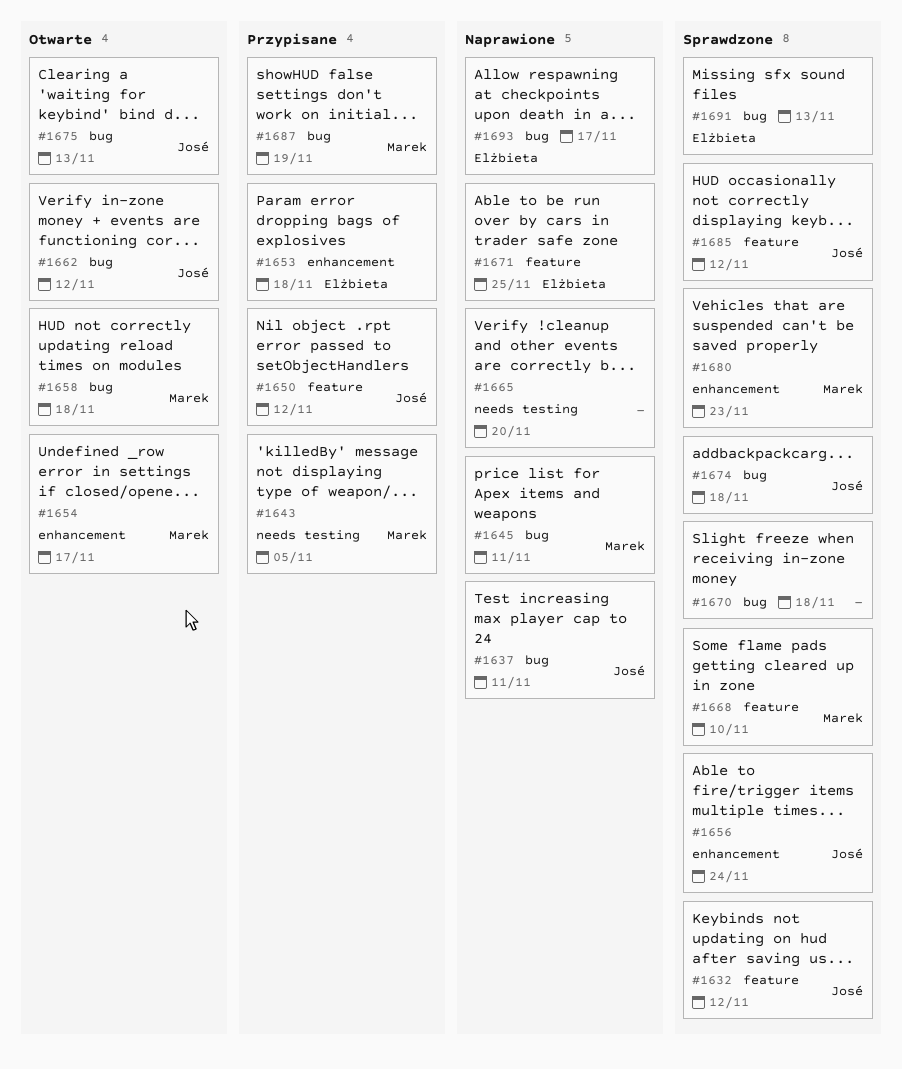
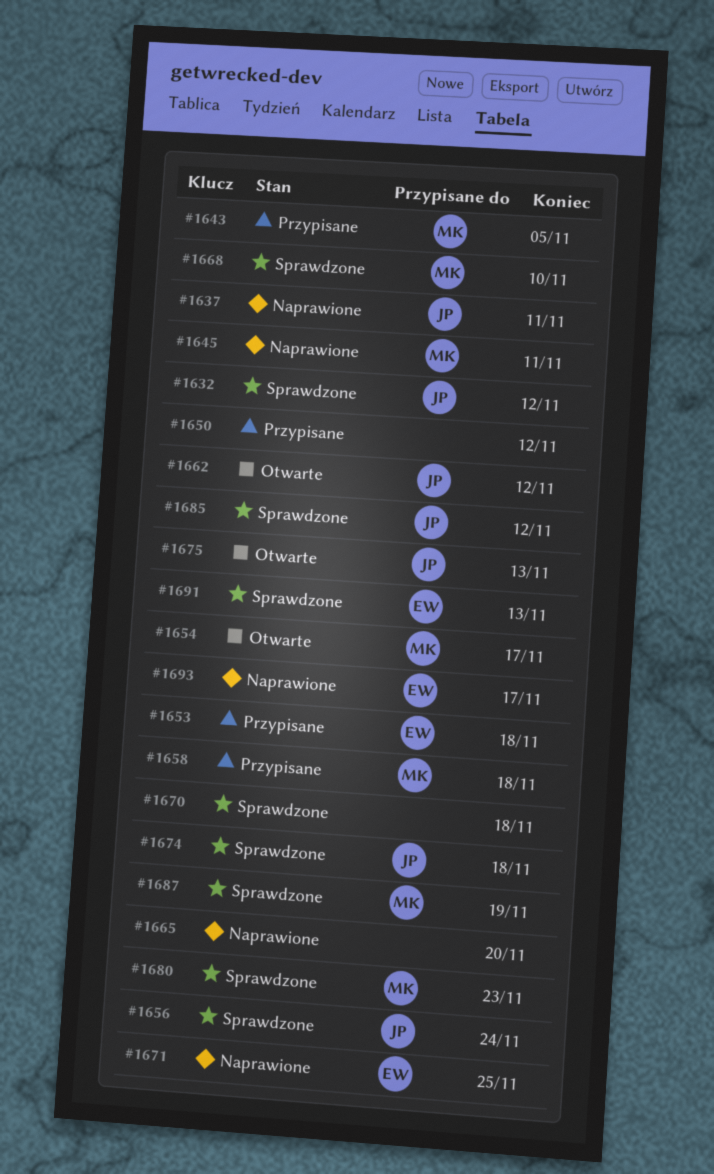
#1650, owner: José -> none
#1658, status: Otwarte -> Przypisane
#1687, status: Przypisane -> Sprawdzone

